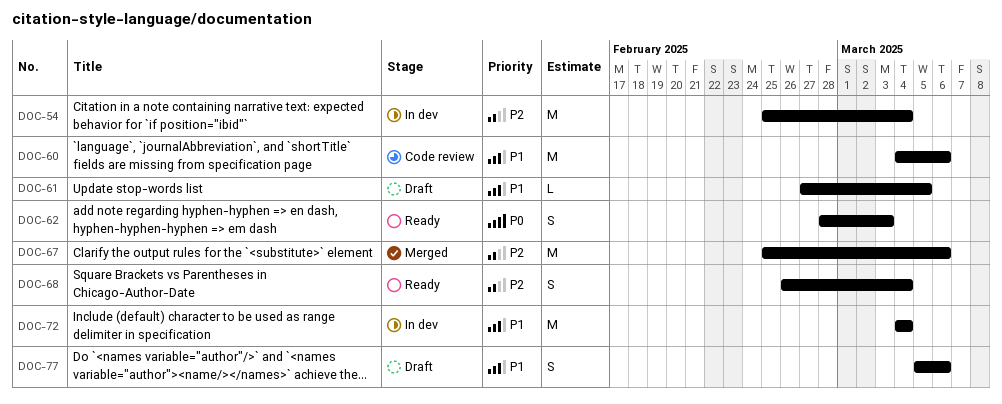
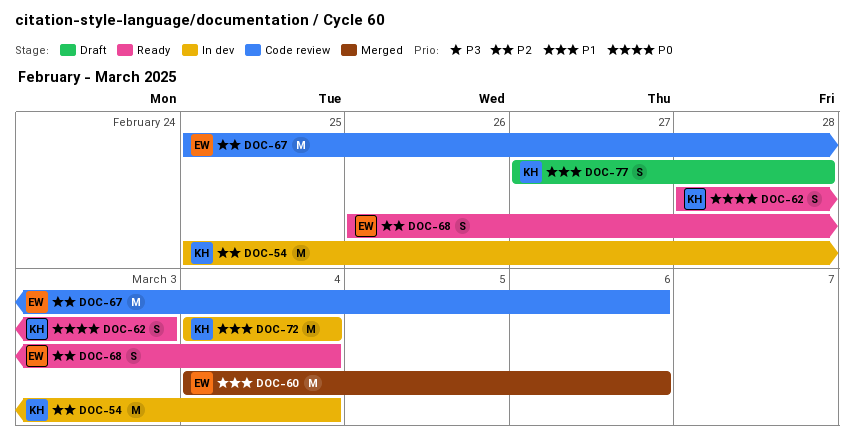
DOC-60, status: Code review -> Merged
DOC-61: present -> none
DOC-67, status: Merged -> Code review
DOC-77, start: Mar 5 -> Feb 27
DOC-77, due: Mar 6 -> Feb 28

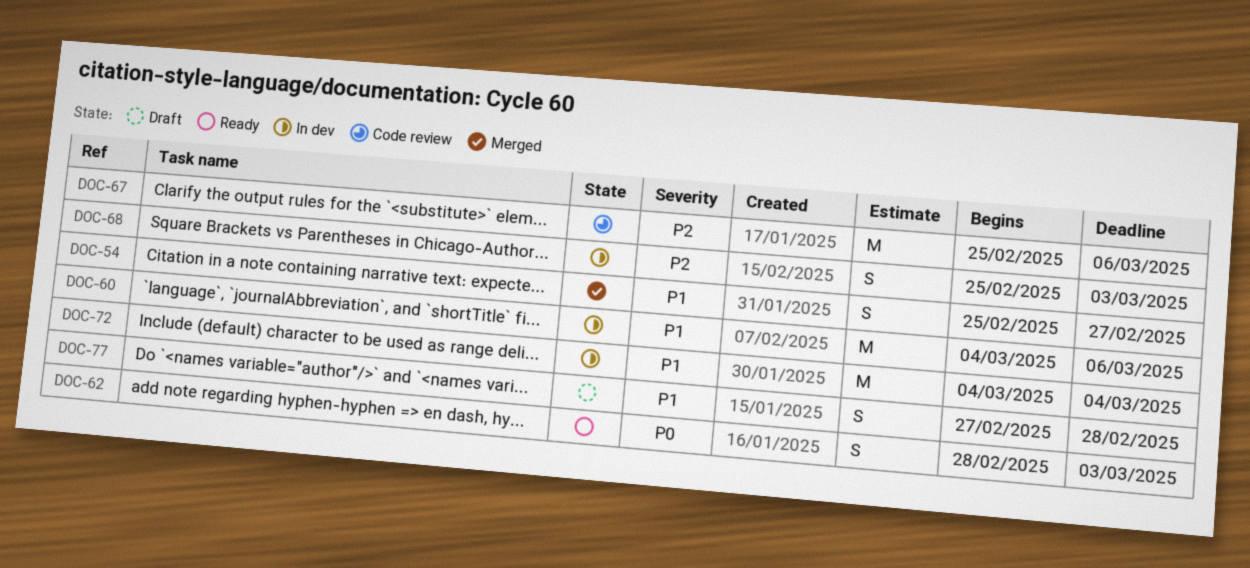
DOC-54, status: In dev -> Merged
DOC-54, priority: P2 -> P1
DOC-54, estimate: M -> S
DOC-54, due: Mar 4 -> Feb 27
DOC-60, status: Merged -> In dev
DOC-68, status: Ready -> In dev
DOC-68, start: Feb 26 -> Feb 25
DOC-68, due: Mar 4 -> Mar 3

